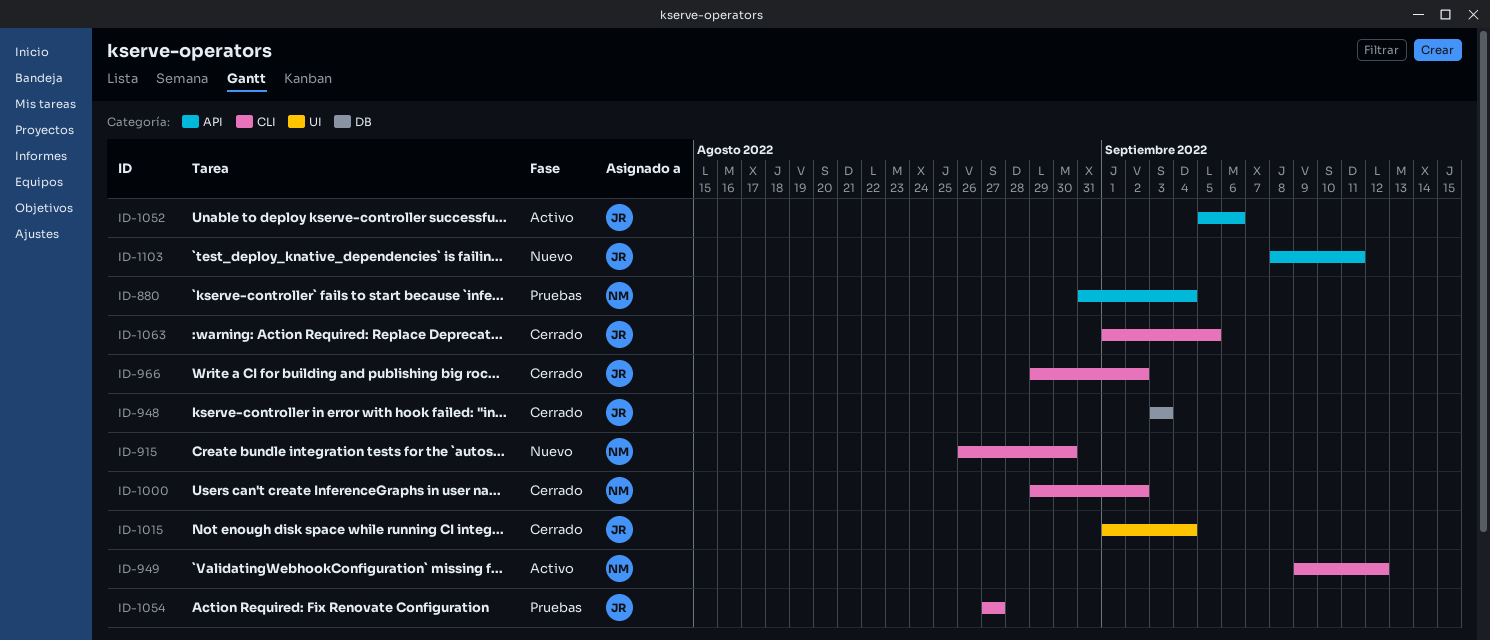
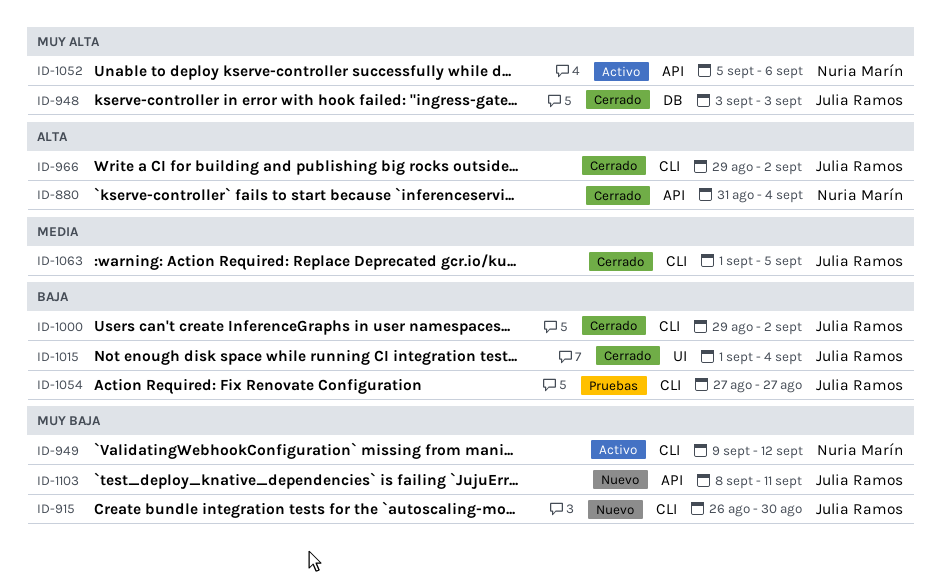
ID-880, status: Pruebas -> Cerrado
ID-915, owner: Nuria Marín -> Julia Ramos
ID-1000, owner: Nuria Marín -> Julia Ramos
ID-1052, owner: Julia Ramos -> Nuria Marín

